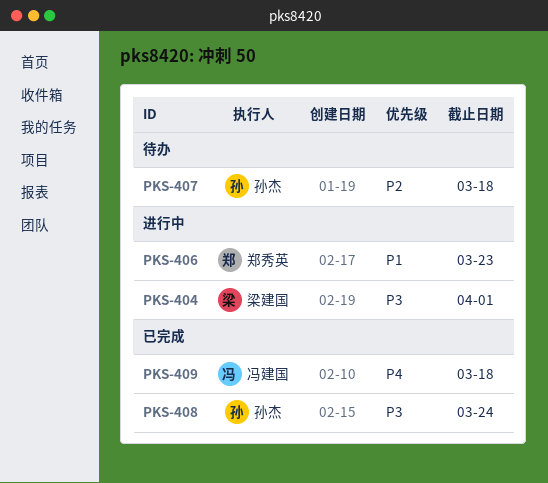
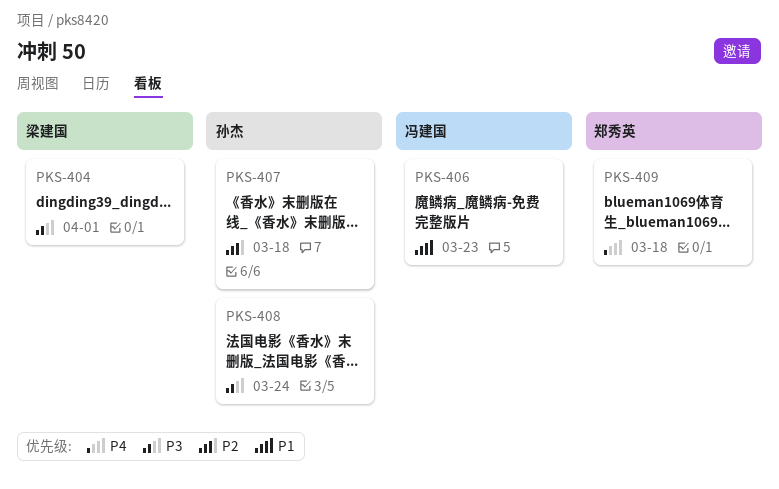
PKS-406, owner: 郑秀英 -> 冯建国
PKS-409, owner: 冯建国 -> 郑秀英

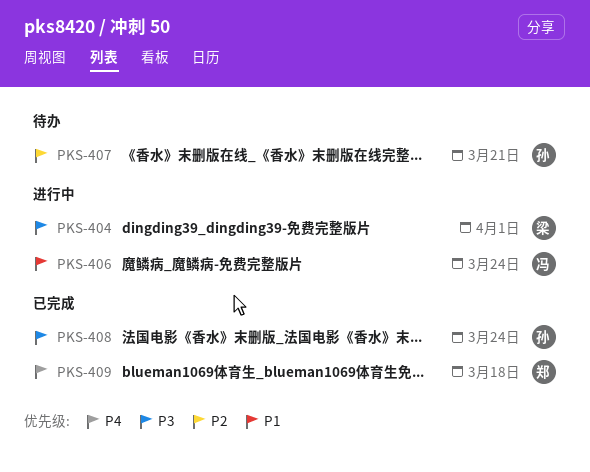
PKS-406, due: Mar 23 -> Mar 24
PKS-407, due: Mar 18 -> Mar 21

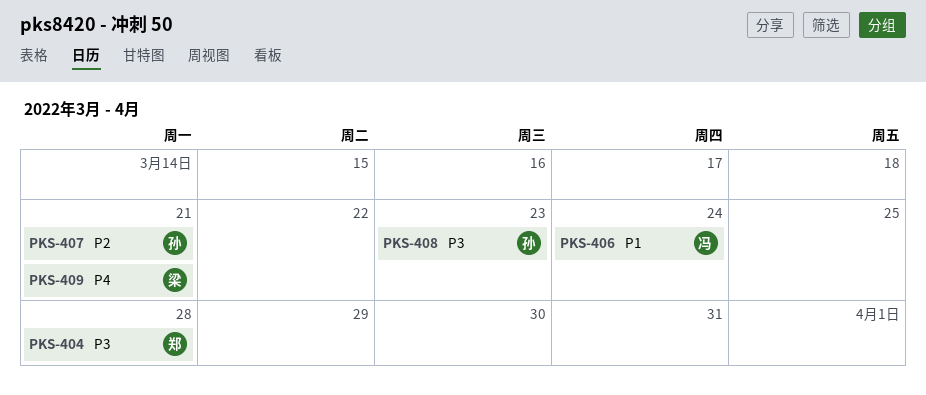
PKS-404, owner: 梁 -> 郑
PKS-404, due: Apr 1 -> Mar 28
PKS-408, due: Mar 24 -> Mar 23
PKS-409, owner: 郑 -> 梁
PKS-409, due: Mar 18 -> Mar 21

